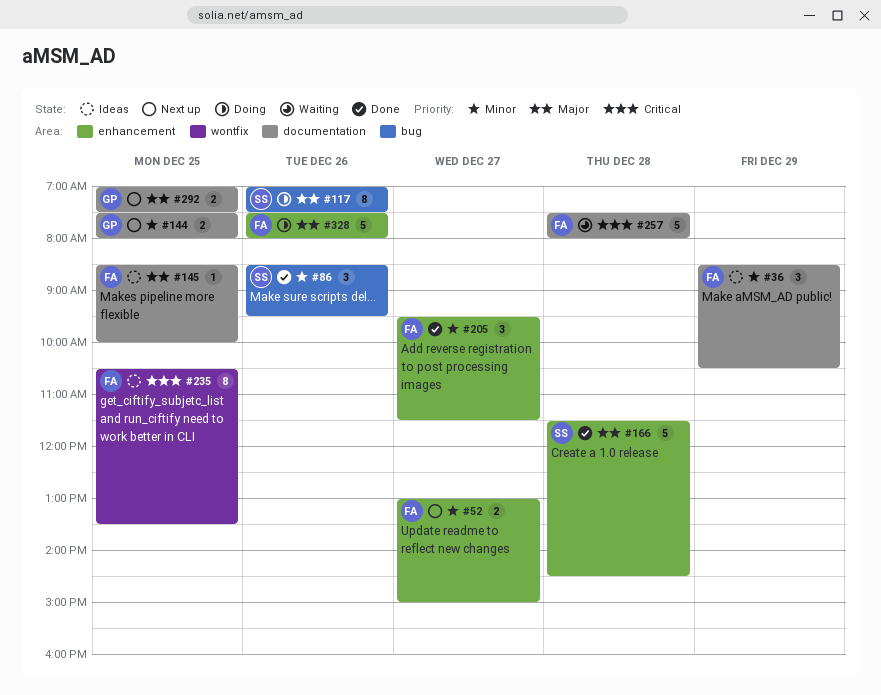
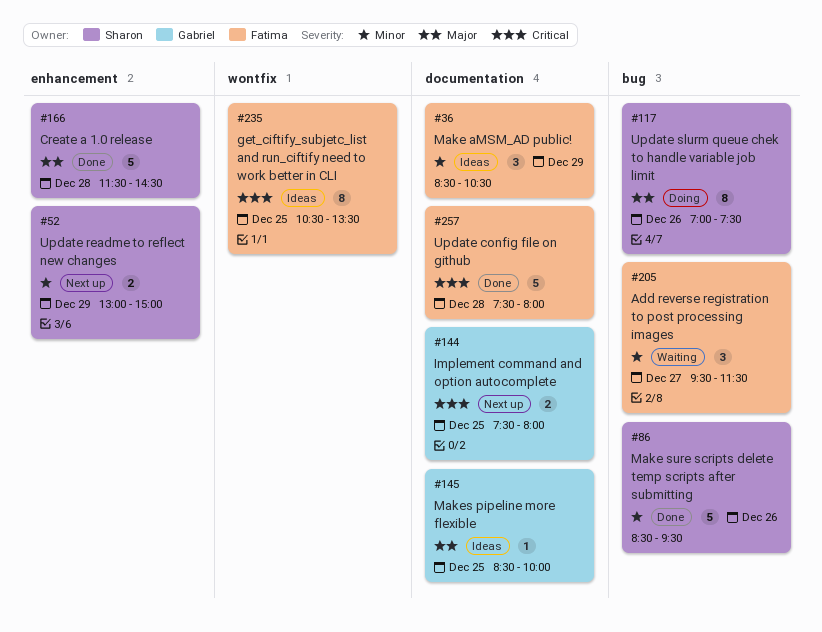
#52, owner: Fatima -> Sharon
#52, day: Dec 27 -> Dec 29
#86, estimate: 3 -> 5
#144, priority: Minor -> Critical
#145, owner: Fatima -> Gabriel
#205, status: Done -> Waiting
#205, label: enhancement -> bug
#257, status: Waiting -> Done
#292: present -> none
#328: present -> none

